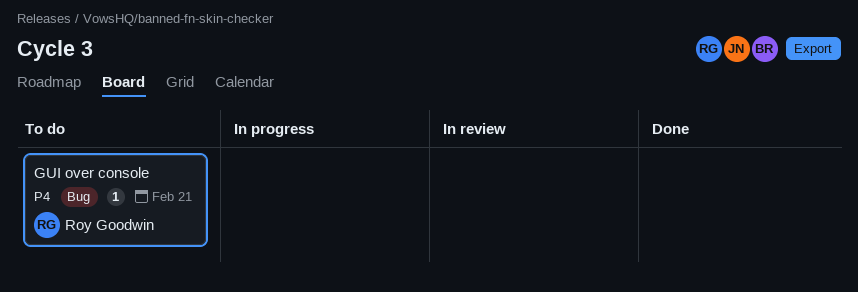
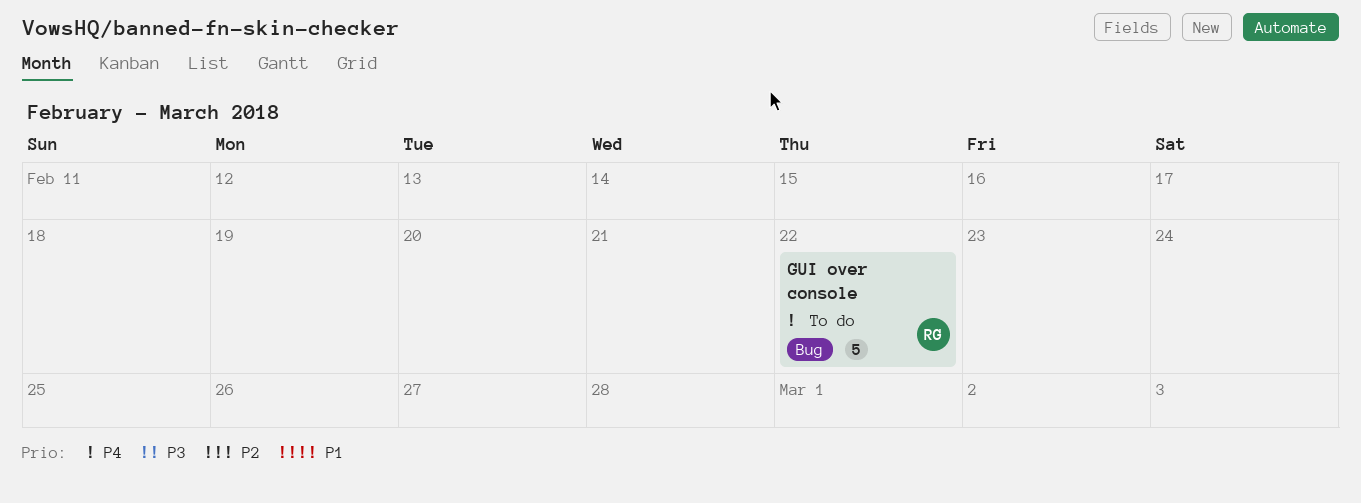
GUI over console, estimate: 1 -> 5
GUI over console, due: Feb 21 -> Feb 22

